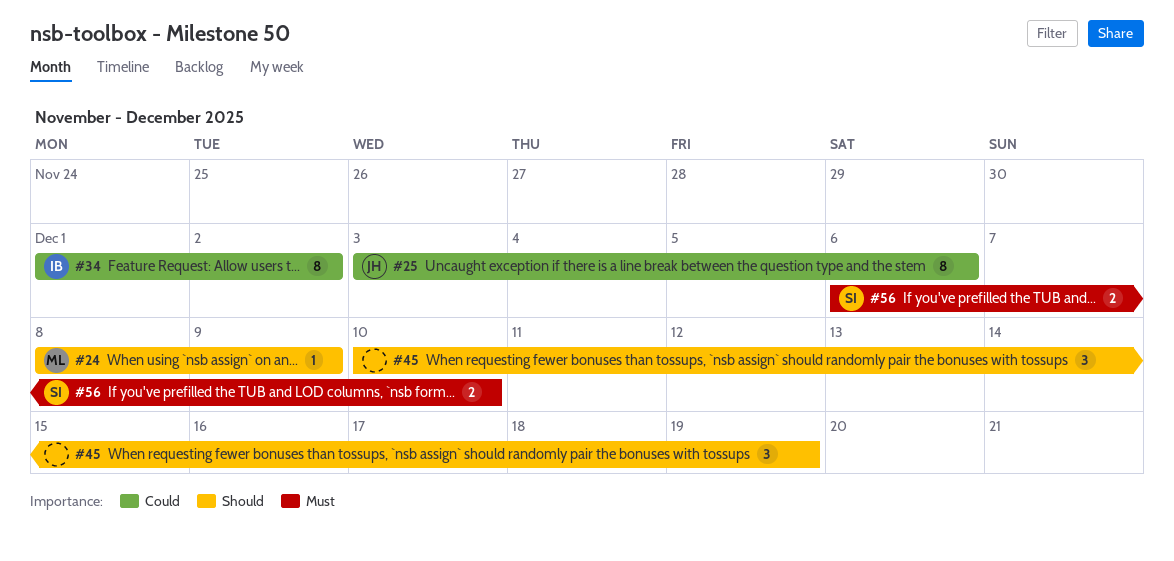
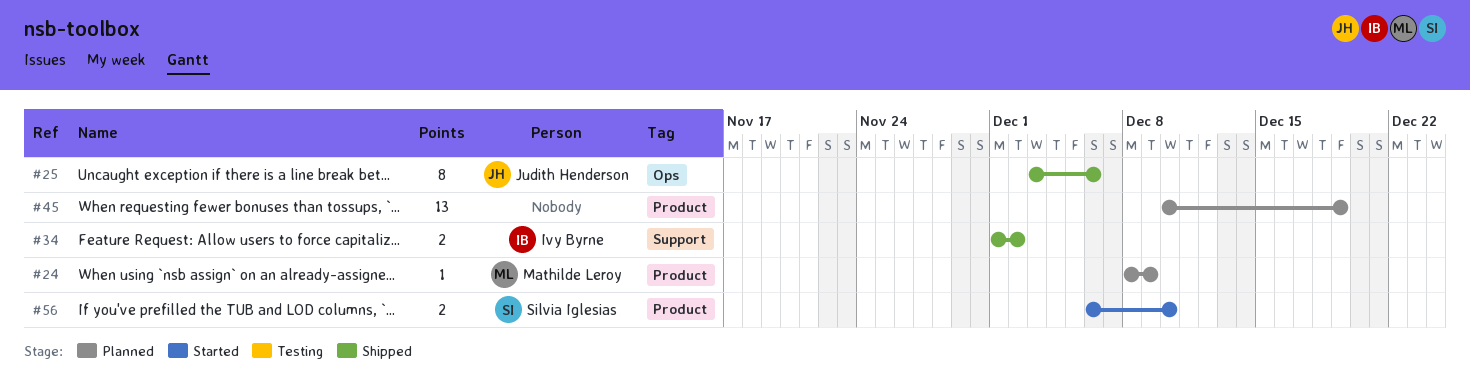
#34, estimate: 8 -> 2
#45, estimate: 3 -> 13

